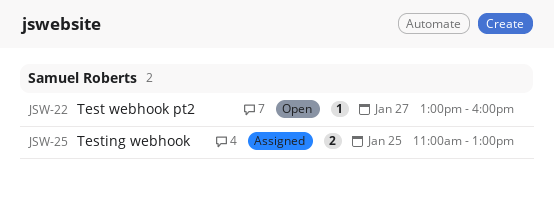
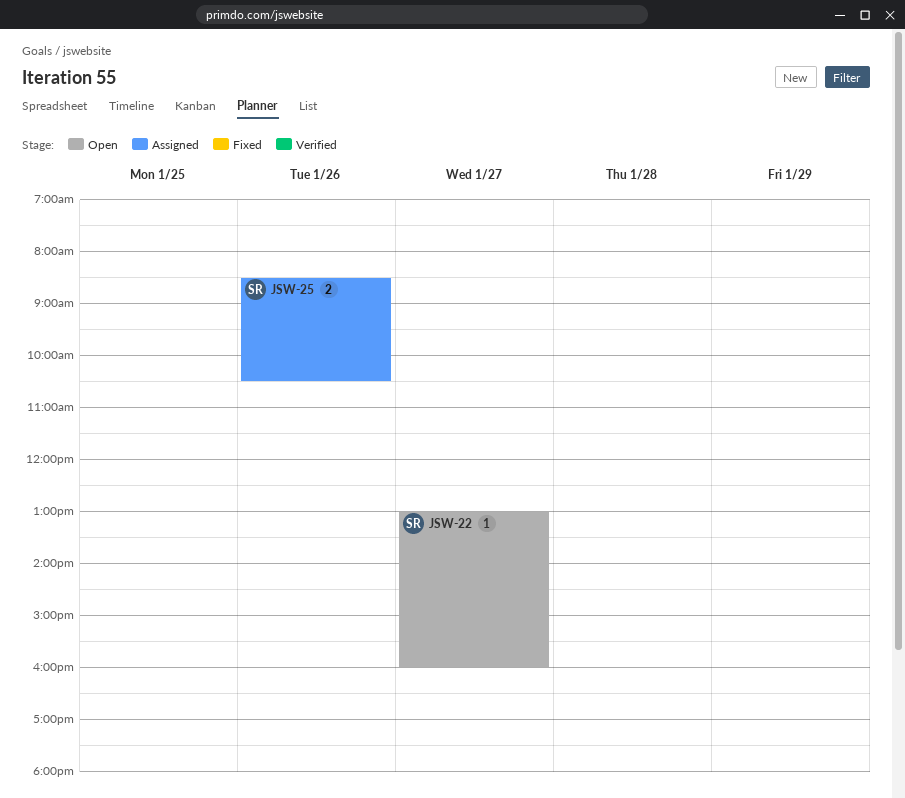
JSW-25, day: Jan 25 -> Jan 26
JSW-25, begins: 11:00 -> 08:30
JSW-25, ends: 13:00 -> 10:30

